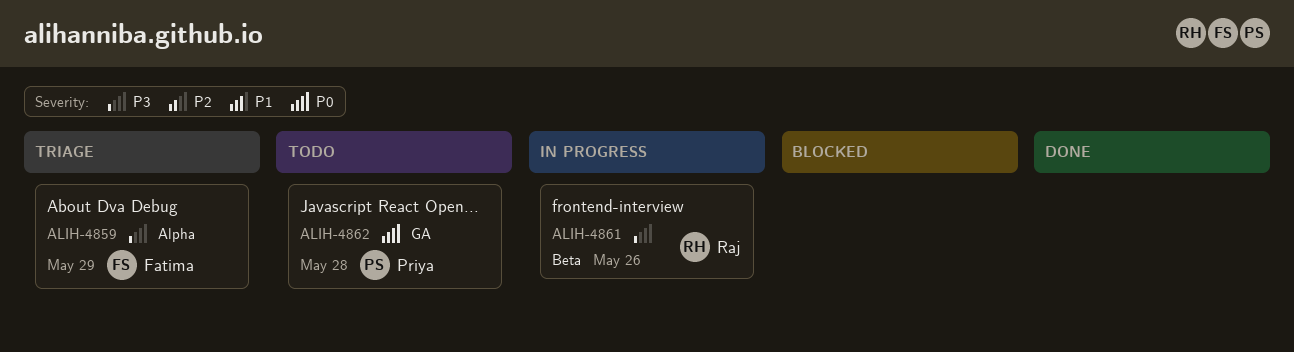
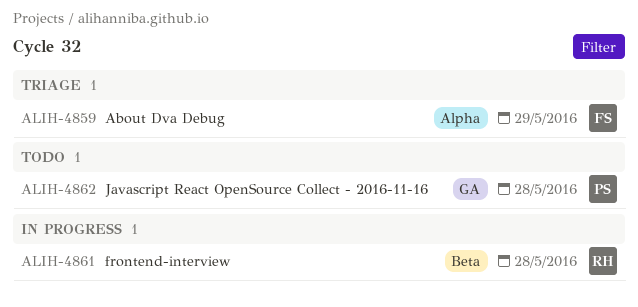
ALIH-4861, due: May 26 -> May 28

